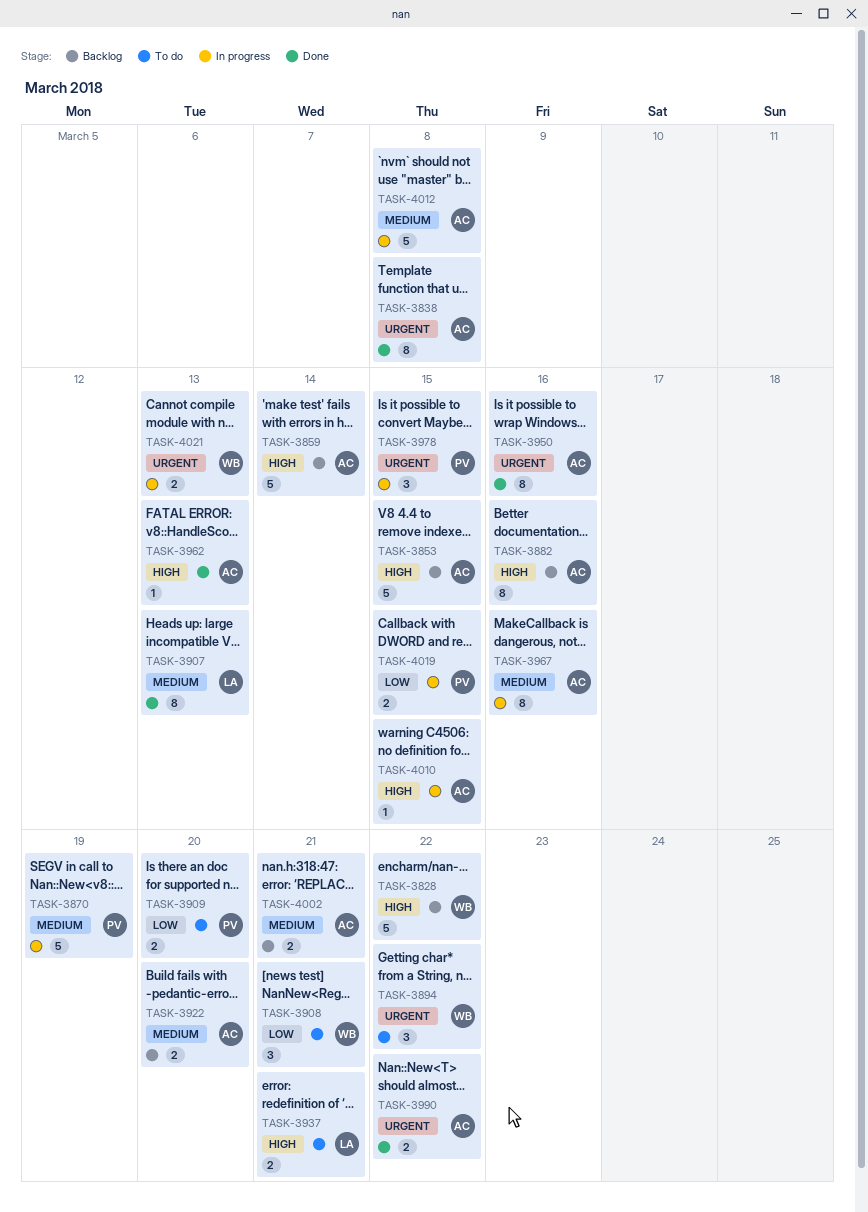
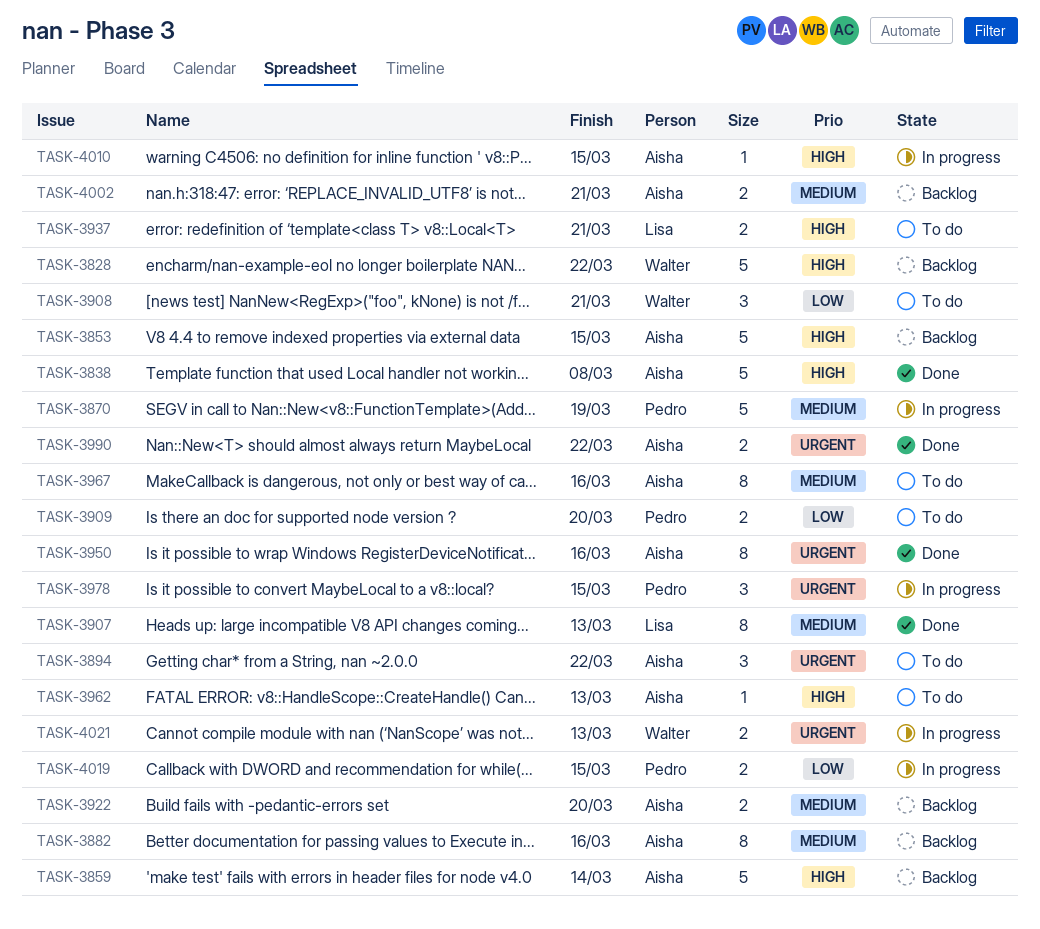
TASK-3838, priority: Urgent -> High
TASK-3838, estimate: 8 -> 5
TASK-3882, priority: High -> Medium
TASK-3894, owner: Walter -> Aisha
TASK-3962, status: Done -> To do
TASK-3967, status: In progress -> To do
TASK-4012: present -> none

